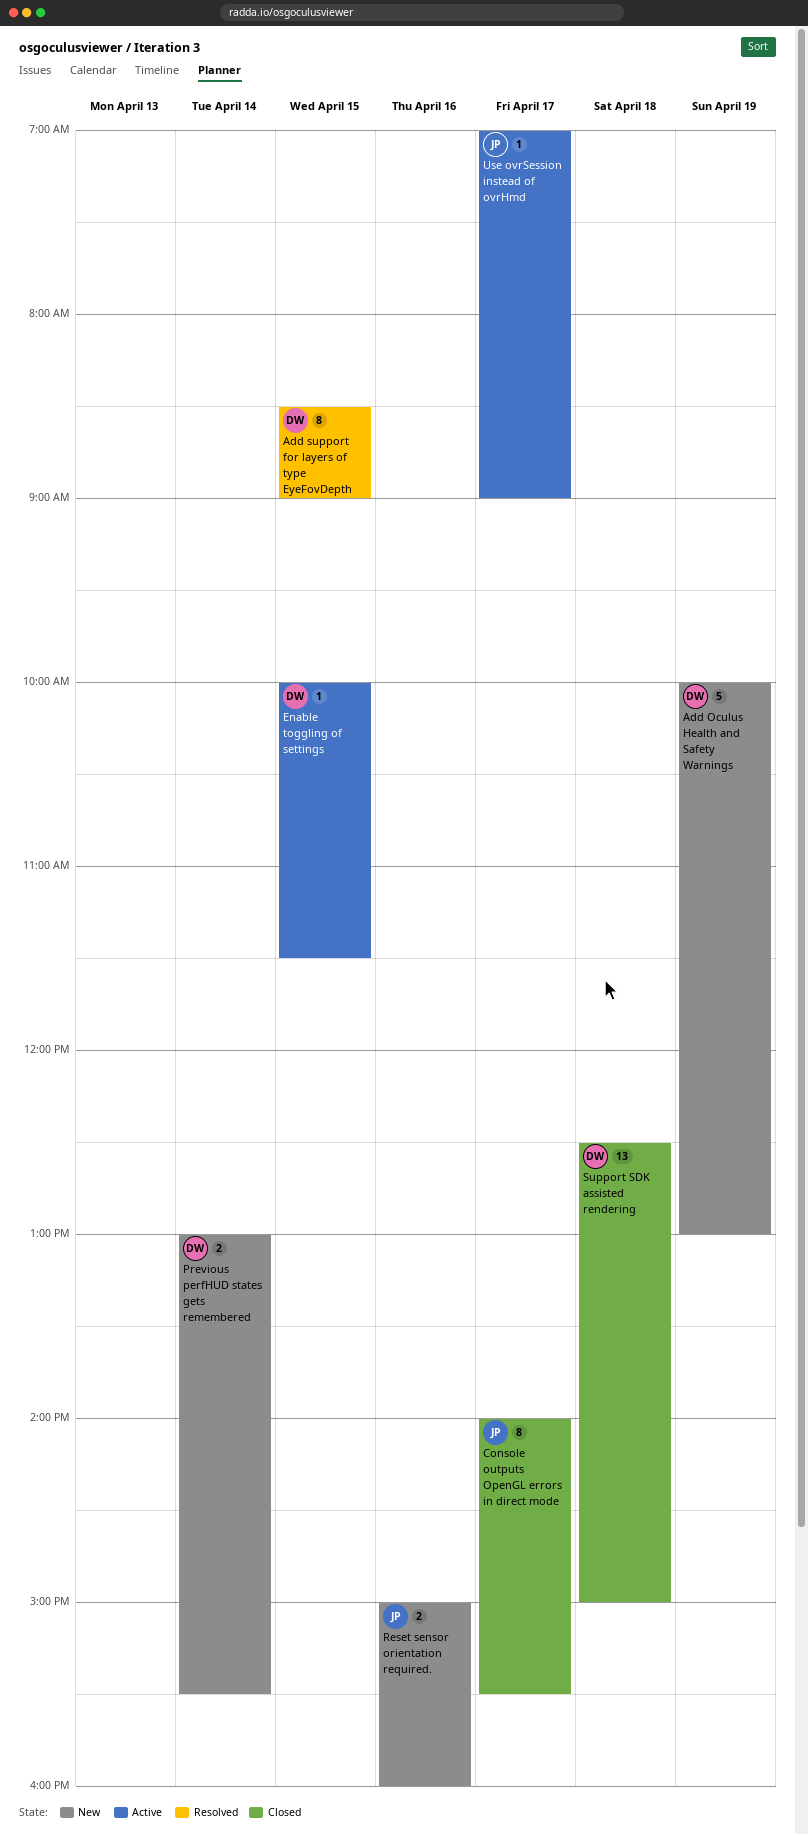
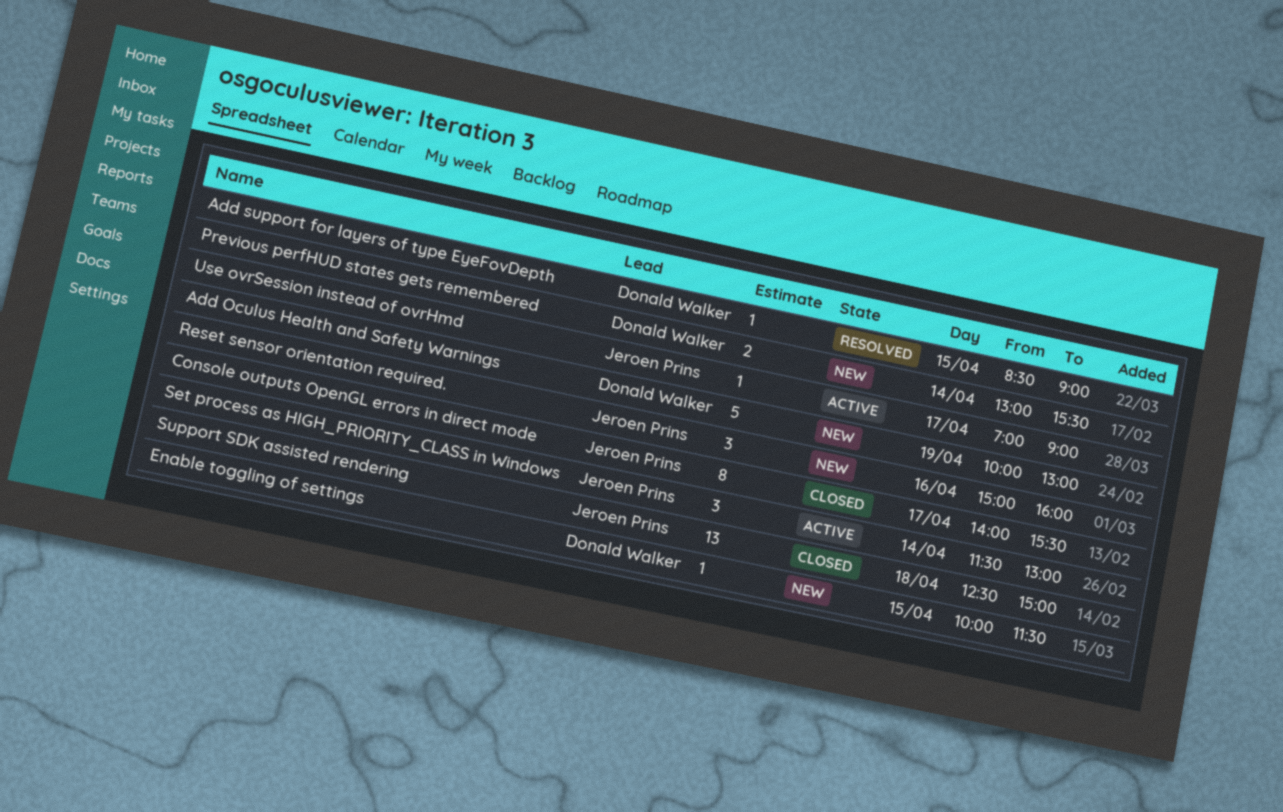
Add support for layers of type EyeFovDepth, estimate: 8 -> 1
Enable toggling of settings, status: Active -> New
Reset sensor orientation required., estimate: 2 -> 3
Set process as HIGH_PRIORITY_CLASS in Windows: none -> present
Support SDK assisted rendering, owner: Donald Walker -> Jeroen Prins

